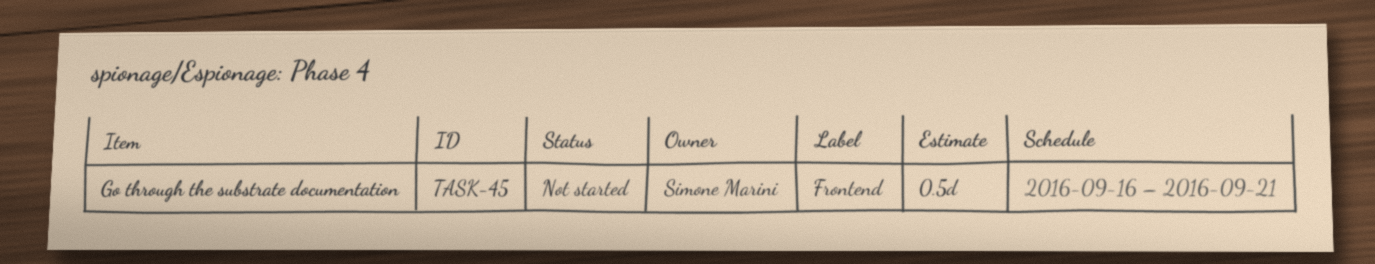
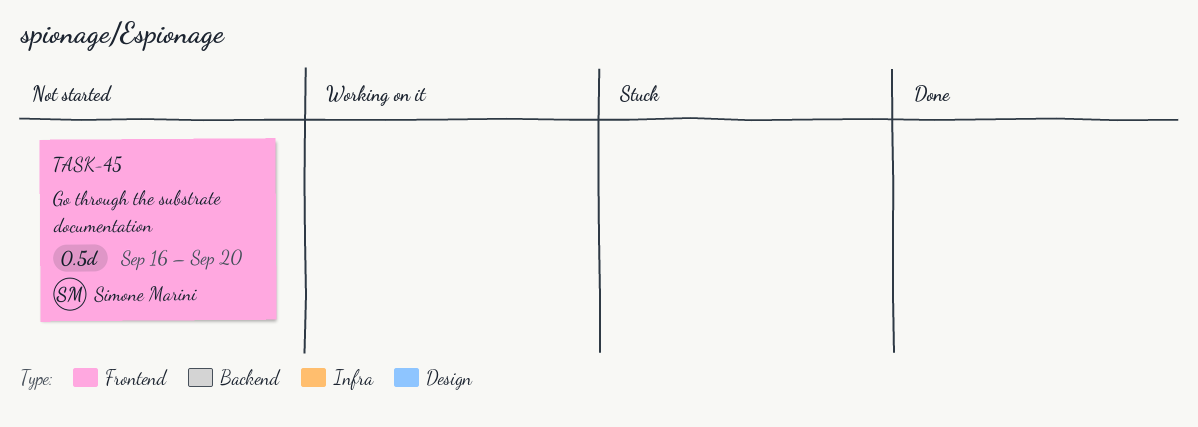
TASK-45, due: Sep 21 -> Sep 20

